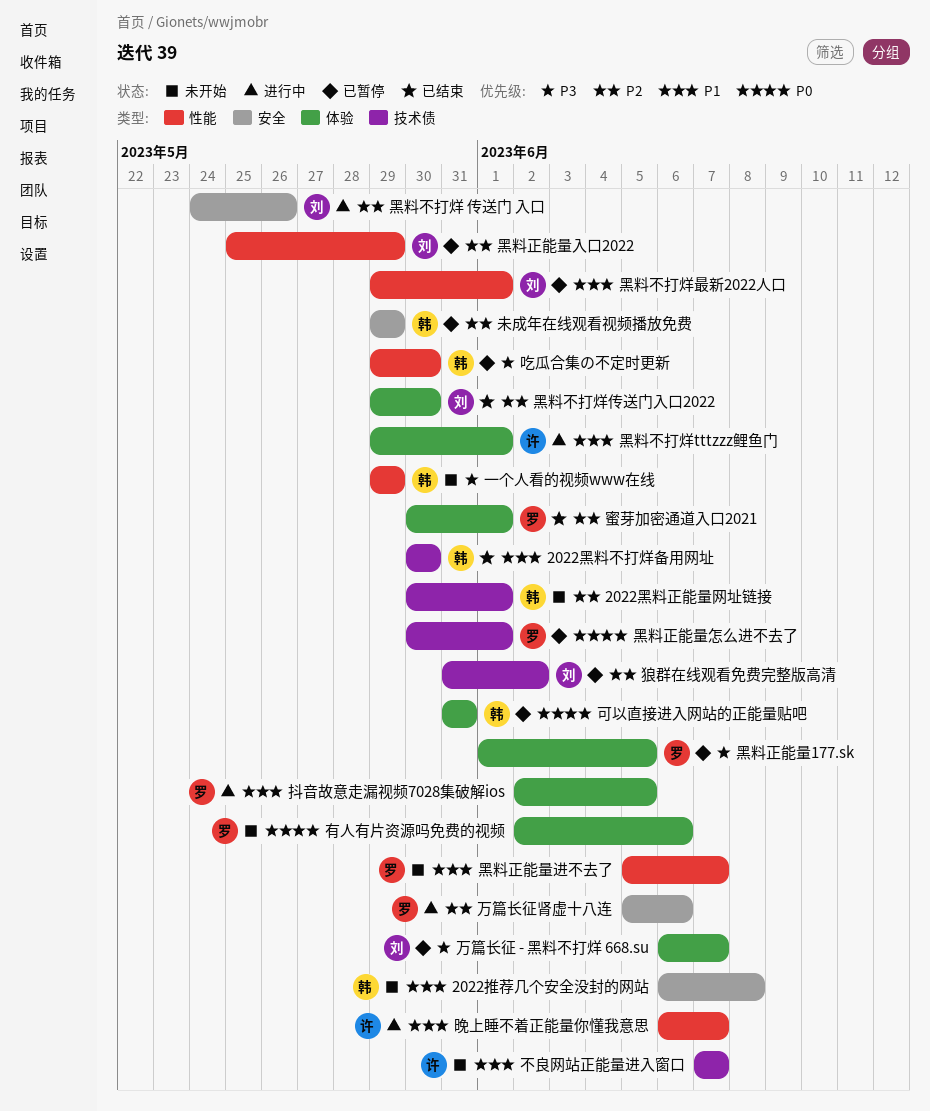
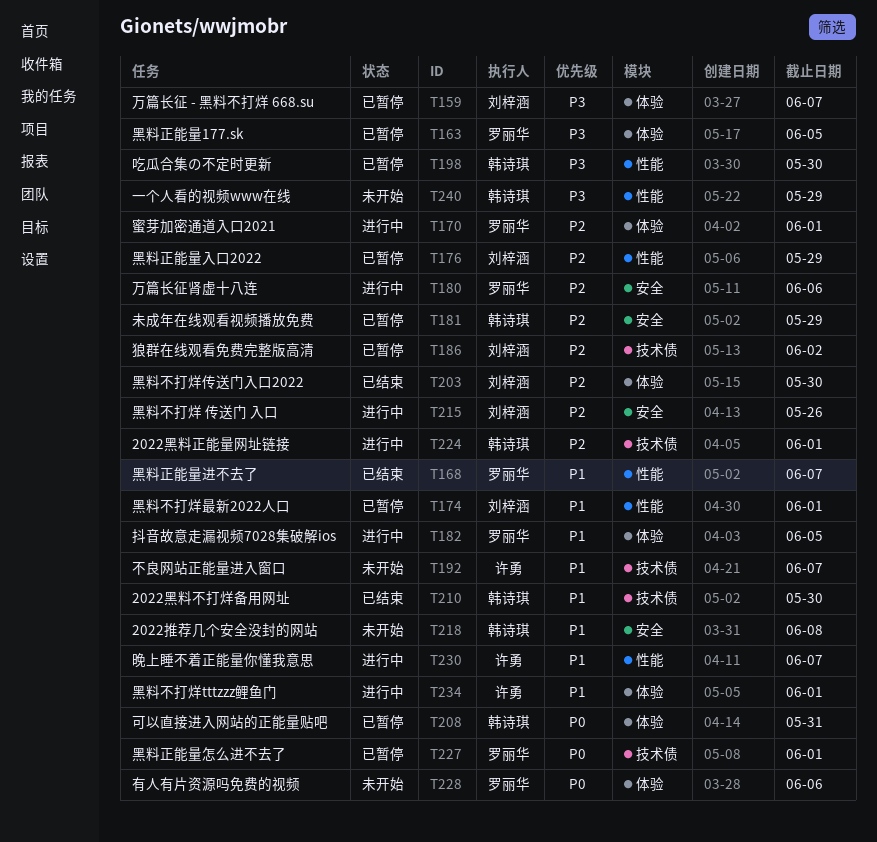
2022黑料正能量网址链接, status: 未开始 -> 进行中
蜜芽加密通道入口2021, status: 已结束 -> 进行中
黑料正能量进不去了, status: 未开始 -> 已结束

